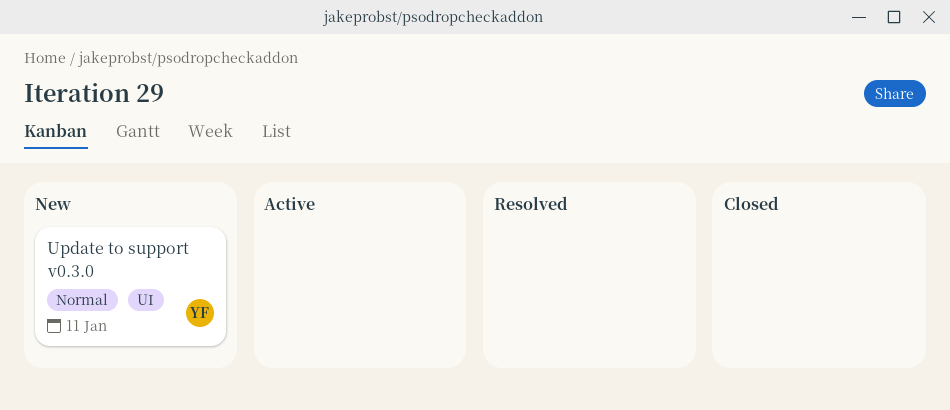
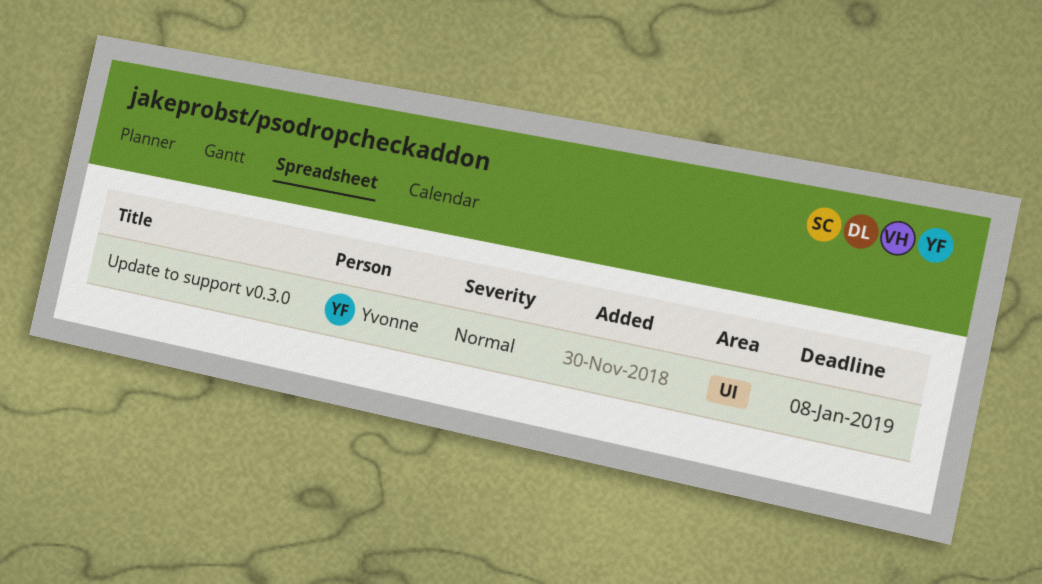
Update to support v0.3.0, due: Jan 11 -> Jan 8

